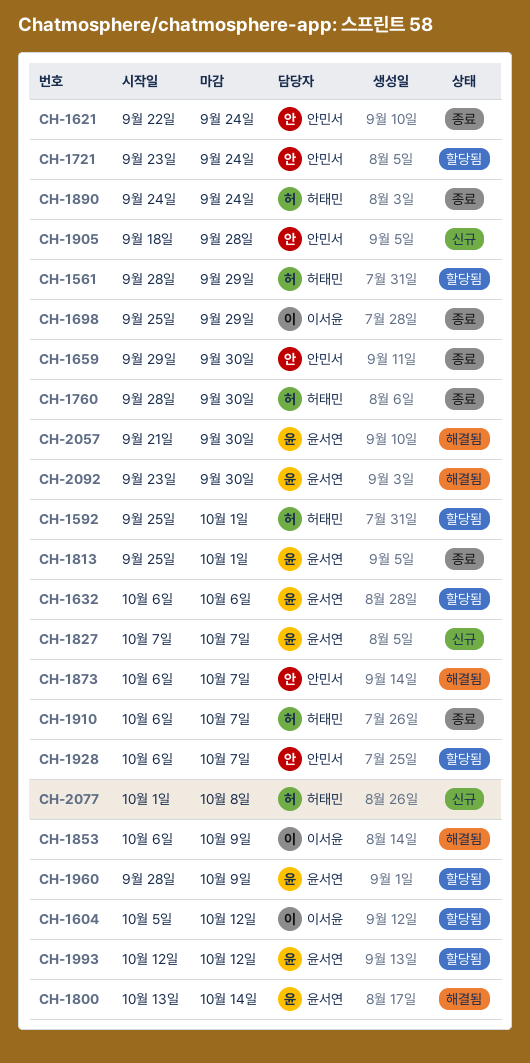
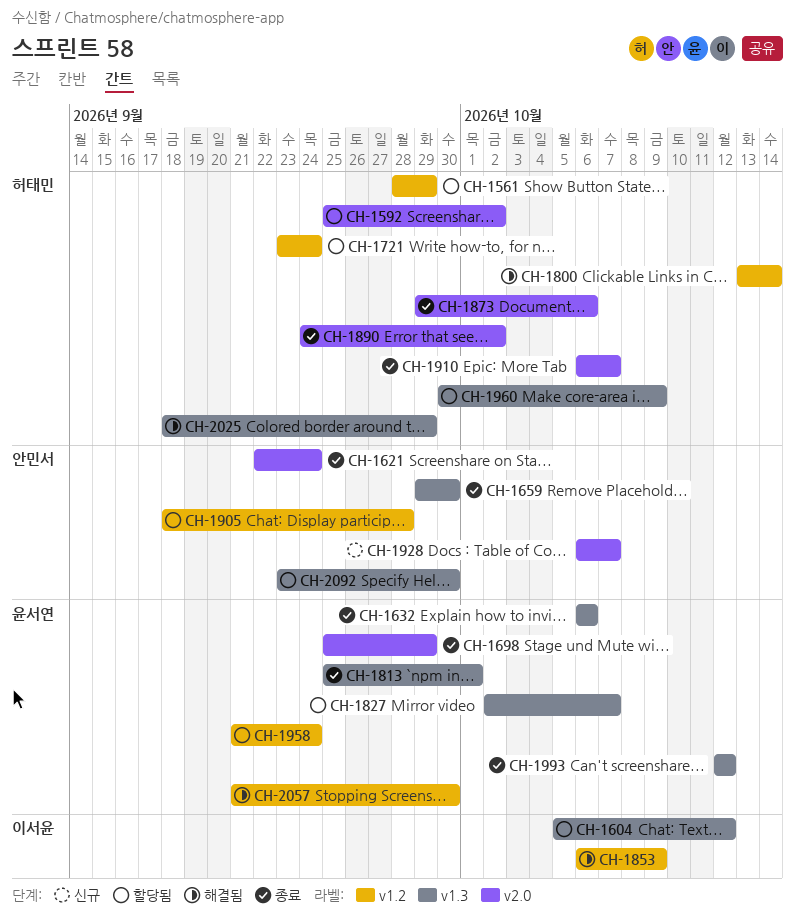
CH-1592, due: Oct 1 -> Oct 2
CH-1632, status: 할당됨 -> 종료
CH-1698, owner: 이서윤 -> 윤서연
CH-1721, owner: 안민서 -> 허태민
CH-1760: present -> none
CH-1800, owner: 윤서연 -> 허태민
CH-1827, status: 신규 -> 할당됨
CH-1827, start: Oct 7 -> Oct 2
CH-1873, status: 해결됨 -> 종료
CH-1873, owner: 안민서 -> 허태민
CH-1873, start: Oct 6 -> Sep 29
CH-1873, due: Oct 7 -> Oct 6
CH-1890, due: Sep 24 -> Oct 2
CH-1905, status: 신규 -> 할당됨
CH-1928, status: 할당됨 -> 신규
CH-1958: none -> present
CH-1960, owner: 윤서연 -> 허태민
CH-1960, start: Sep 28 -> Sep 30
CH-1993, status: 할당됨 -> 종료
CH-2025: none -> present
CH-2077: present -> none
CH-2092, status: 해결됨 -> 할당됨
CH-2092, owner: 윤서연 -> 안민서

